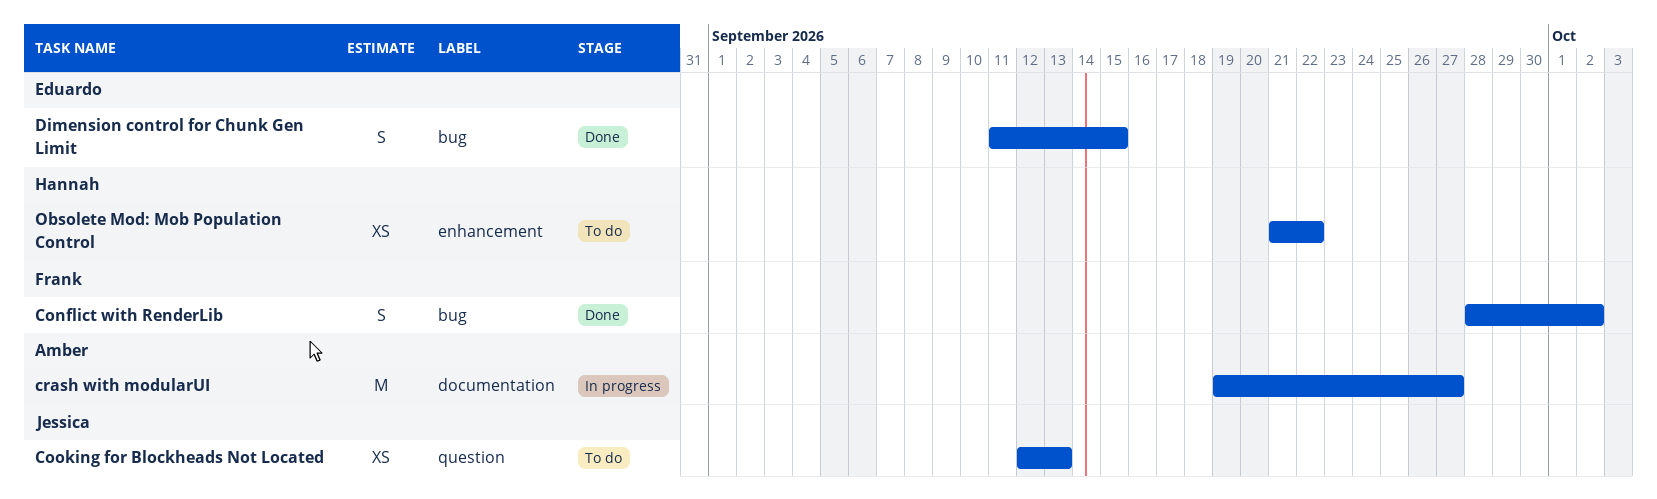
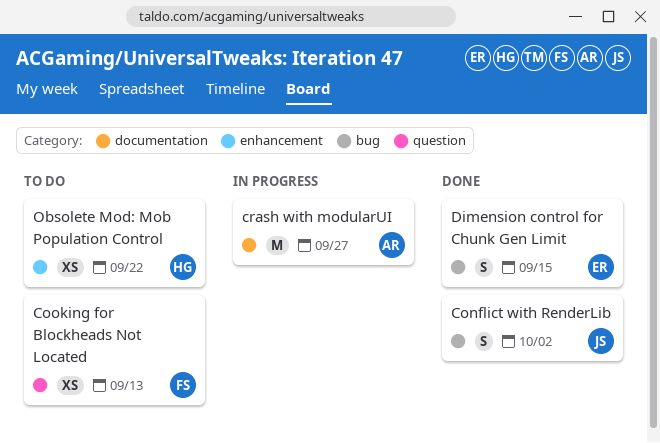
Conflict with RenderLib, owner: Frank -> Jessica
Cooking for Blockheads Not Located, owner: Jessica -> Frank

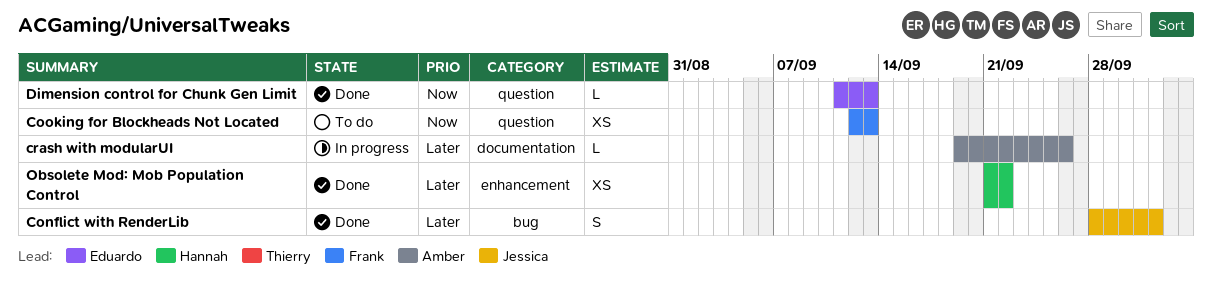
crash with modularUI, estimate: M -> L
crash with modularUI, due: Sep 27 -> Sep 26
Dimension control for Chunk Gen Limit, label: bug -> question
Dimension control for Chunk Gen Limit, estimate: S -> L
Dimension control for Chunk Gen Limit, due: Sep 15 -> Sep 13
Obsolete Mod: Mob Population Control, status: To do -> Done

